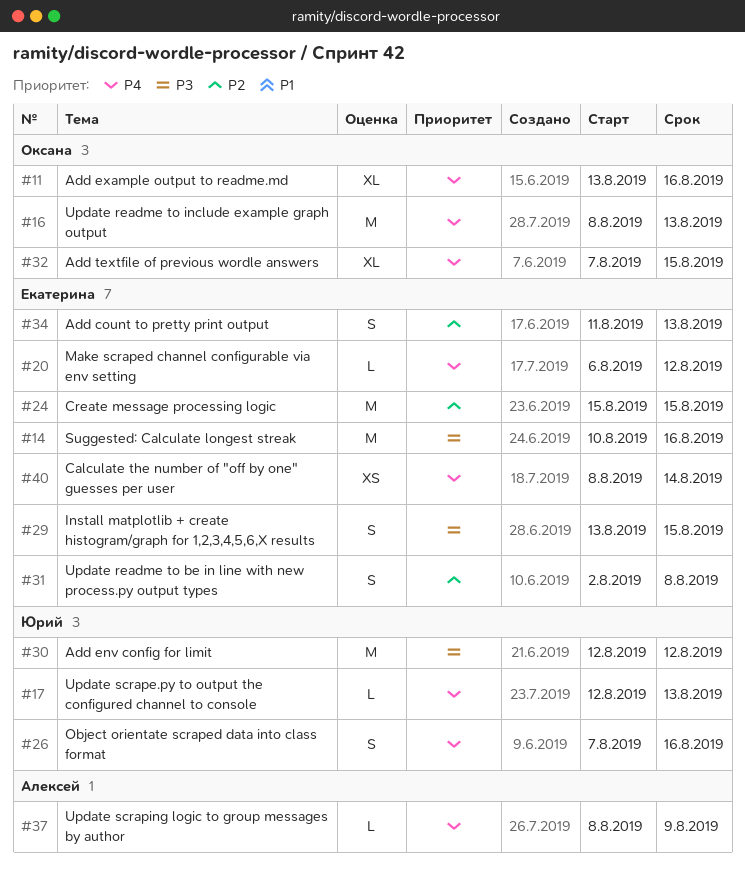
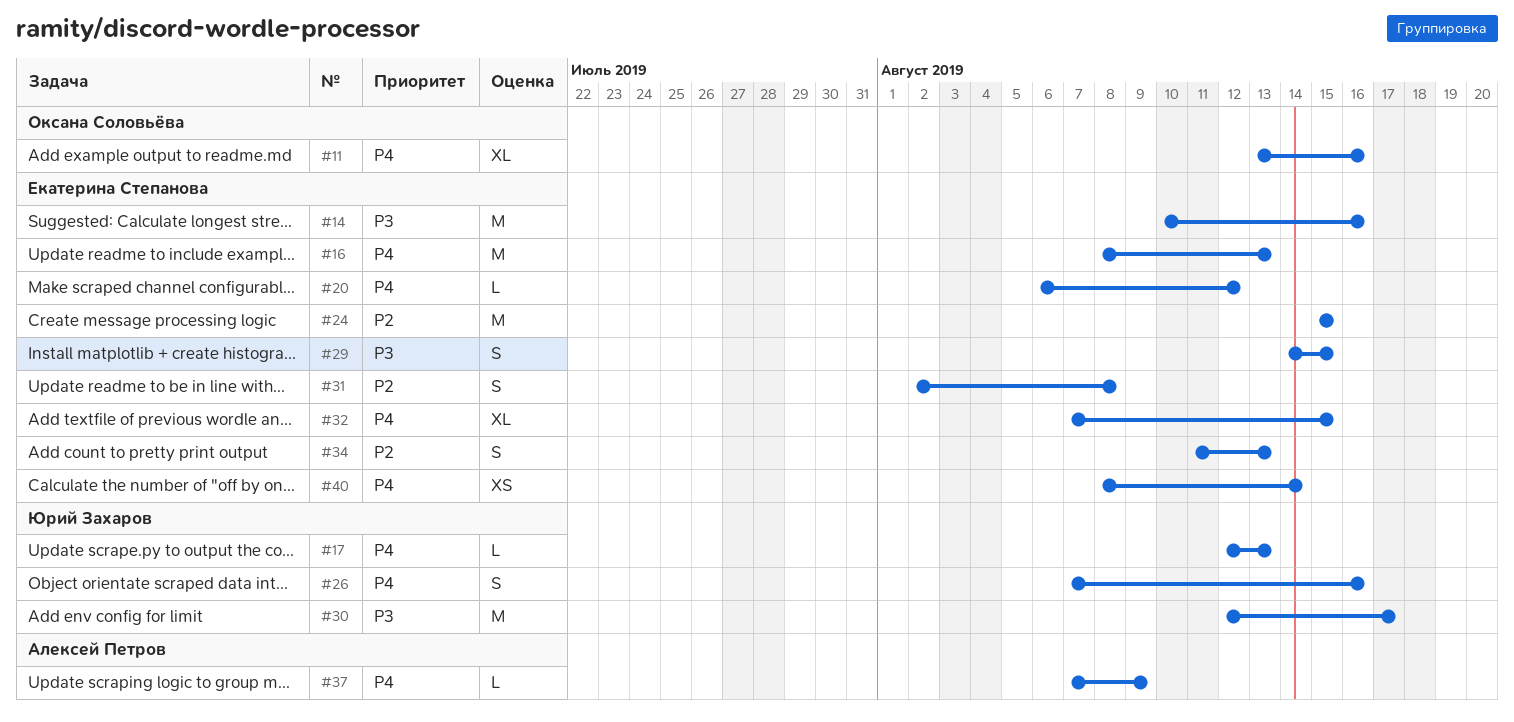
#16, owner: Оксана Соловьёва -> Екатерина Степанова
#29, start: Aug 13 -> Aug 14
#30, due: Aug 12 -> Aug 17
#32, owner: Оксана Соловьёва -> Екатерина Степанова
#37, start: Aug 8 -> Aug 7

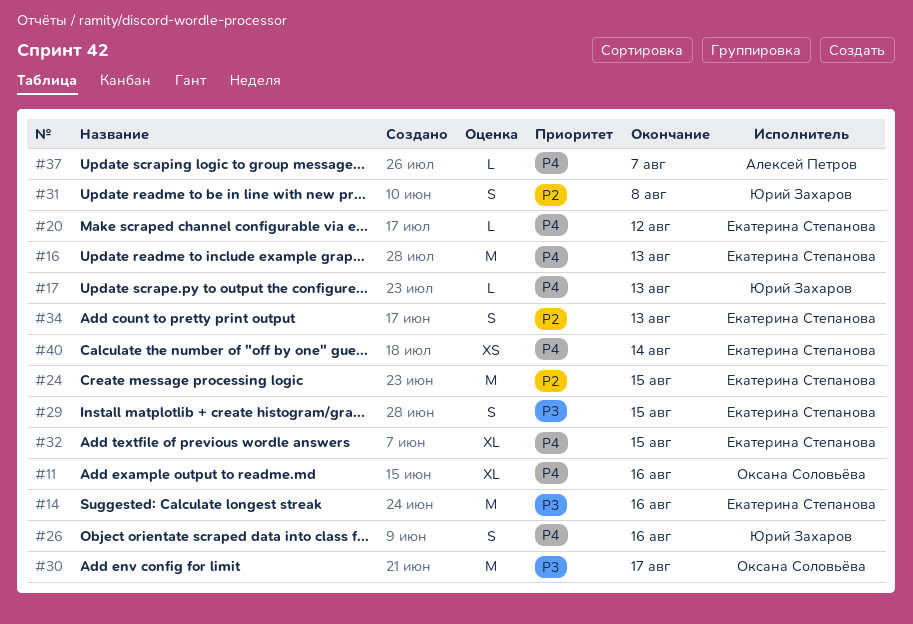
#30, owner: Юрий Захаров -> Оксана Соловьёва
#31, owner: Екатерина Степанова -> Юрий Захаров
#37, due: Aug 9 -> Aug 7

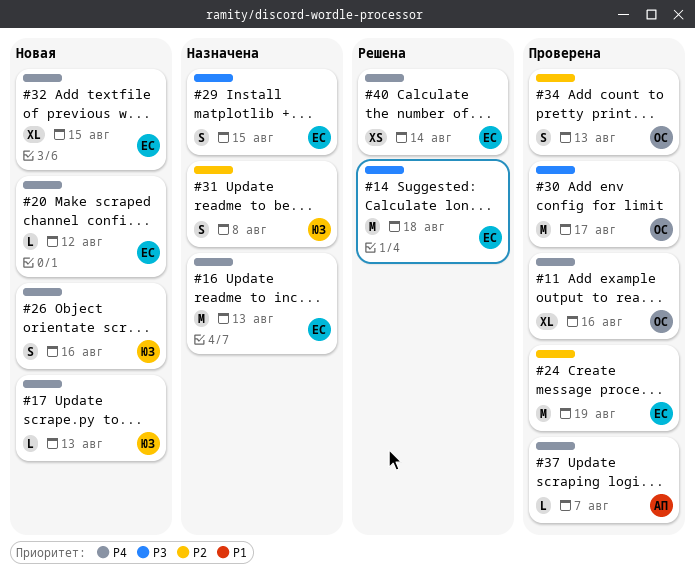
#14, due: Aug 16 -> Aug 18
#24, due: Aug 15 -> Aug 19
#34, owner: Екатерина Степанова -> Оксана Соловьёва

